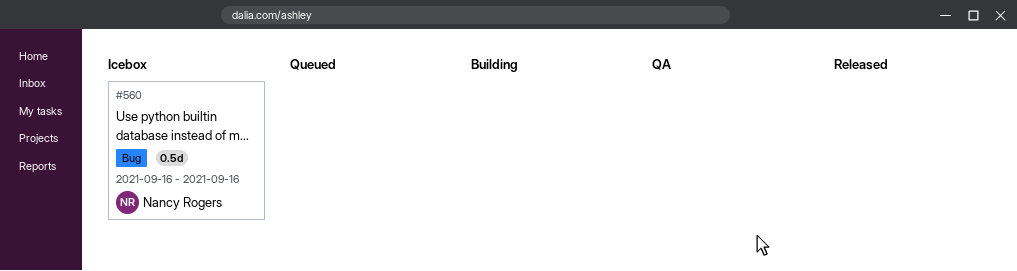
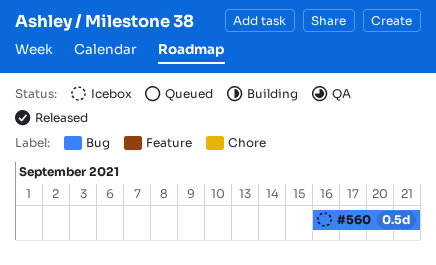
#560, due: Sep 16 -> Sep 21

